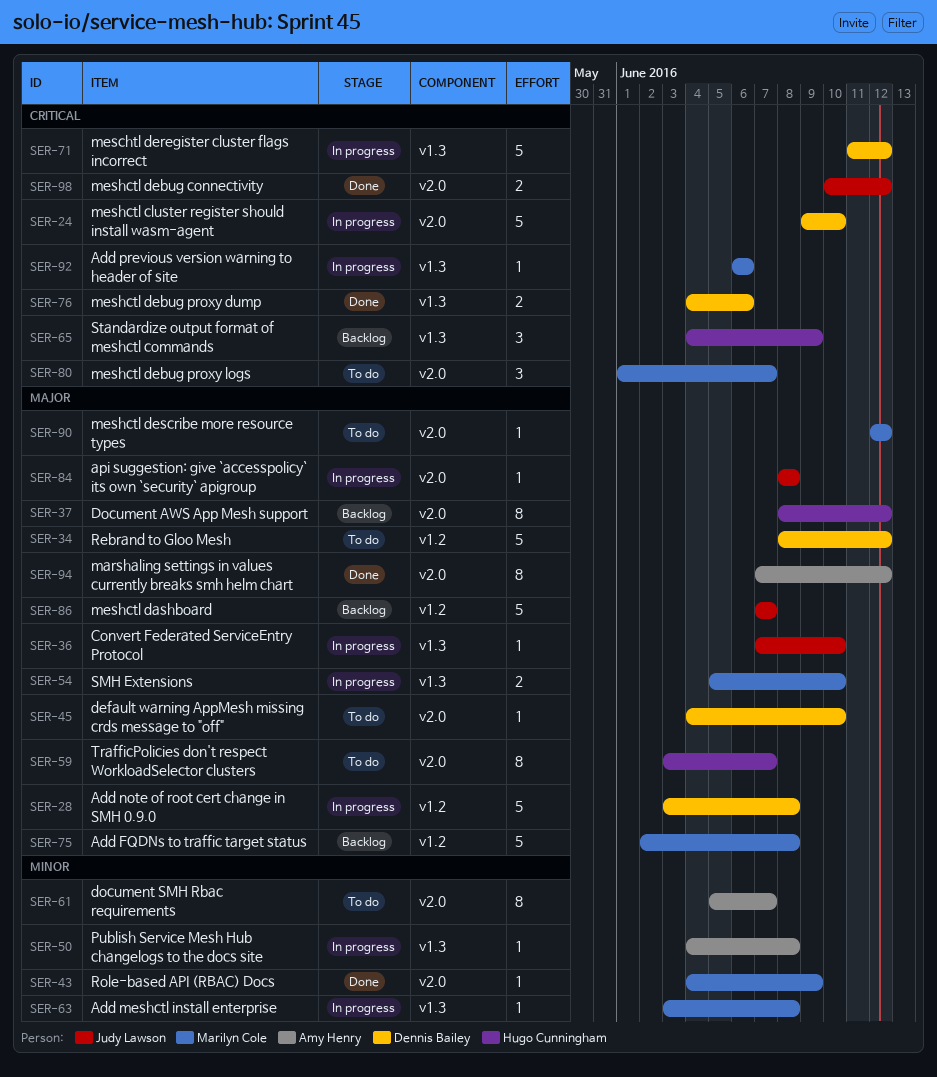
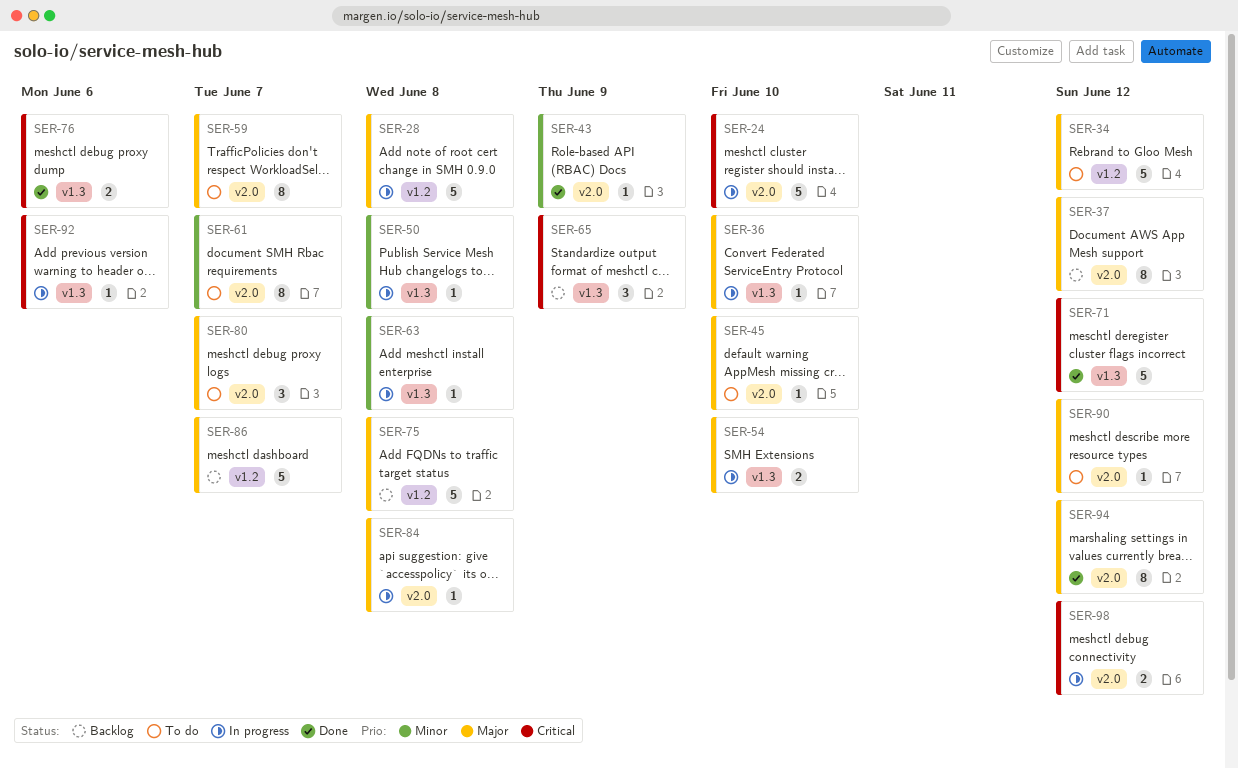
SER-71, status: In progress -> Done
SER-80, priority: Critical -> Major
SER-98, status: Done -> In progress

